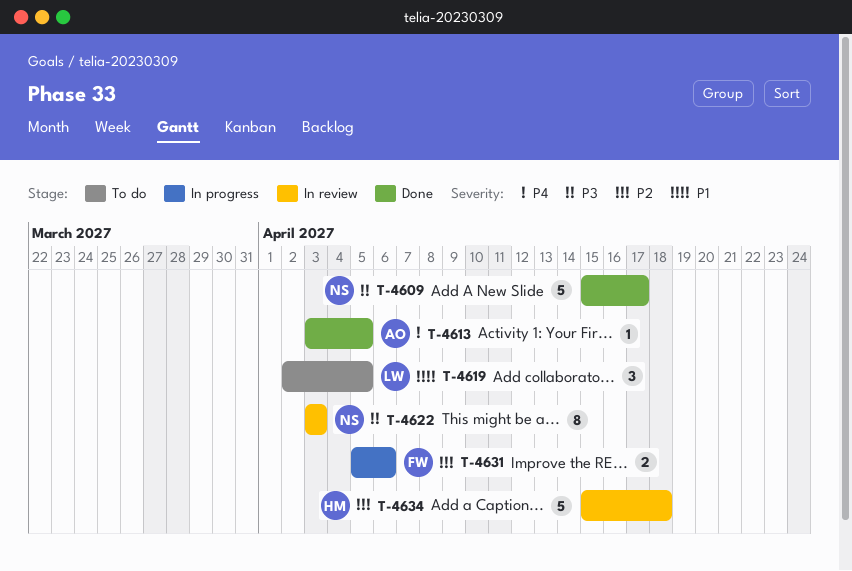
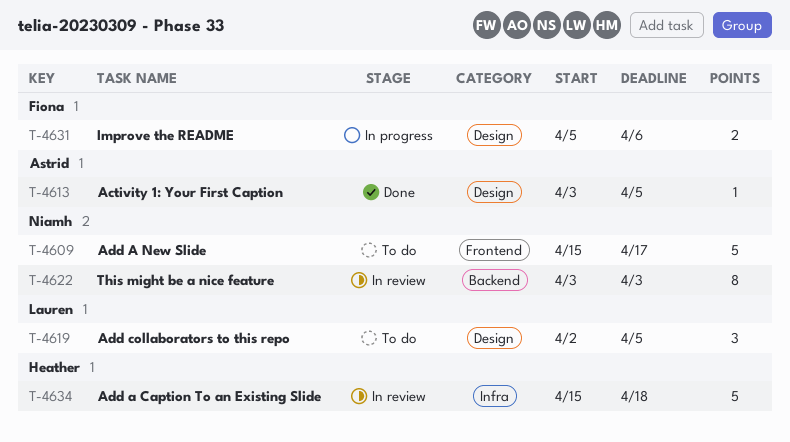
T-4609, status: Done -> To do

